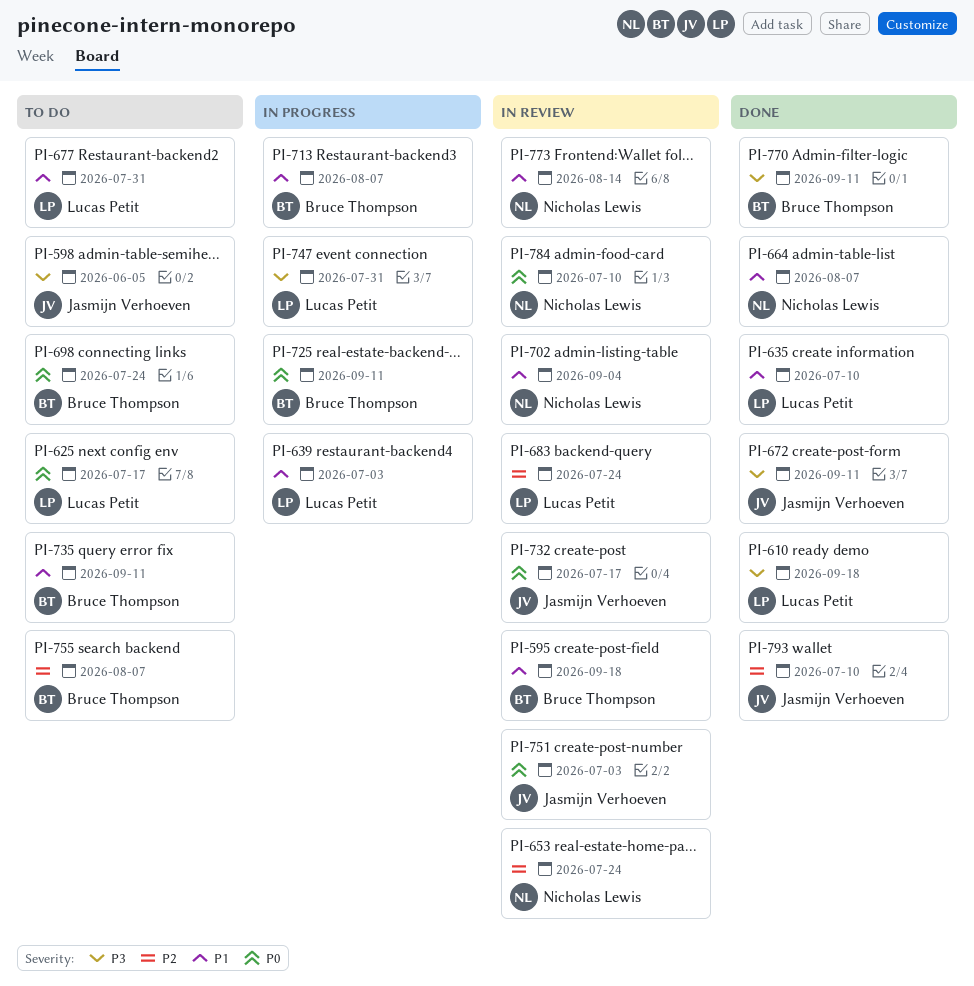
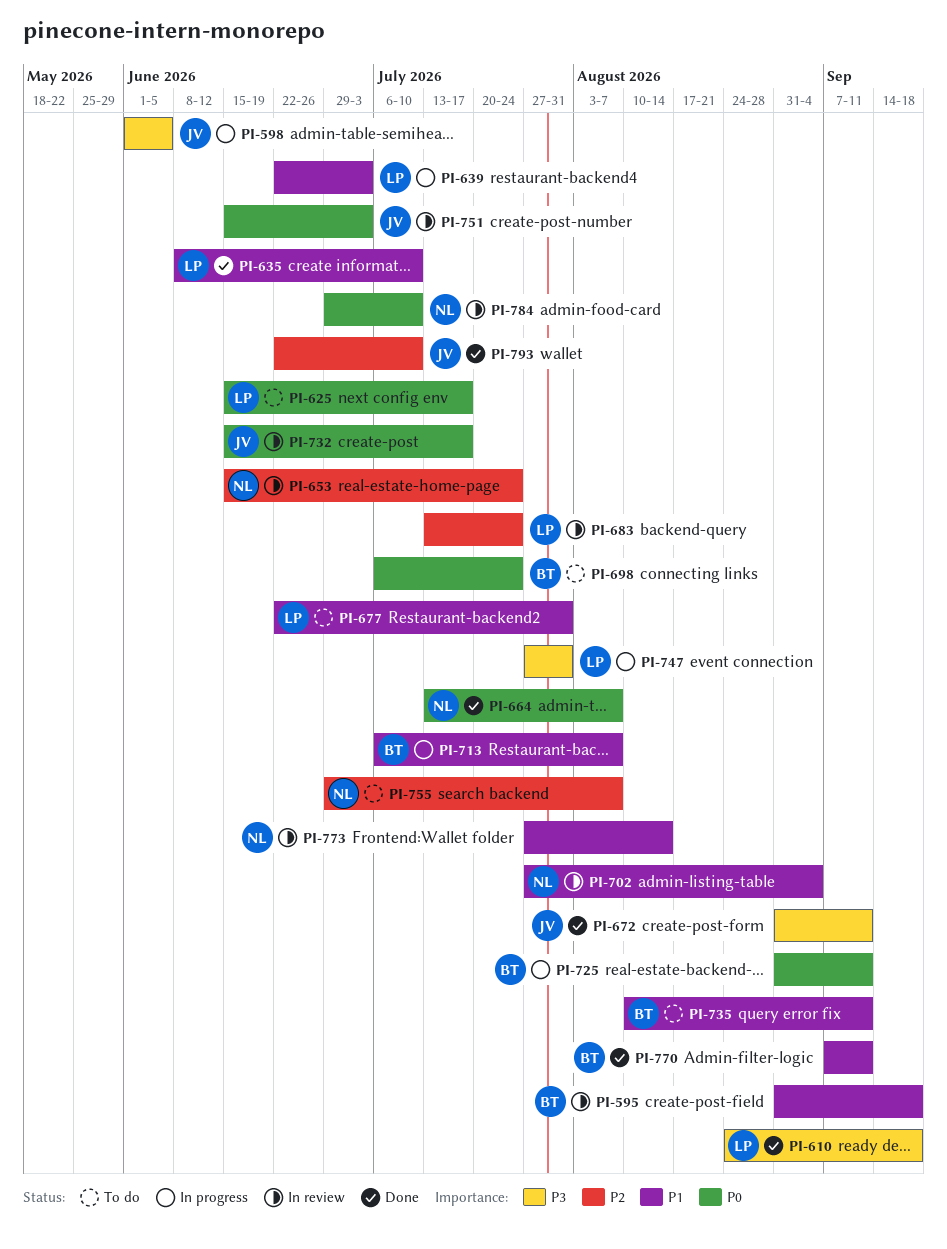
PI-598, status: To do -> In progress
PI-664, priority: P1 -> P0
PI-755, owner: Bruce Thompson -> Nicholas Lewis
PI-770, priority: P3 -> P1

